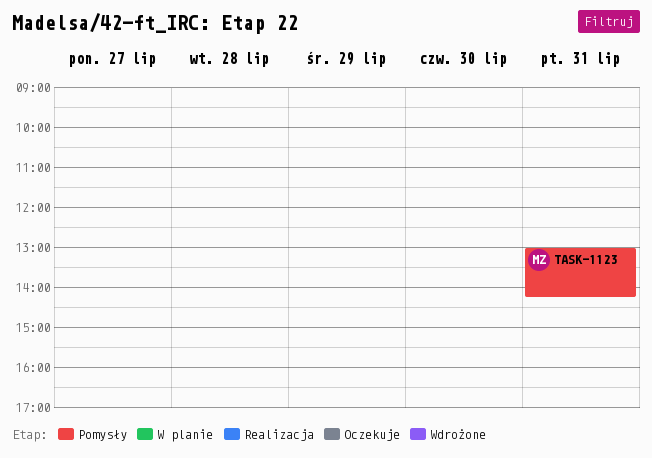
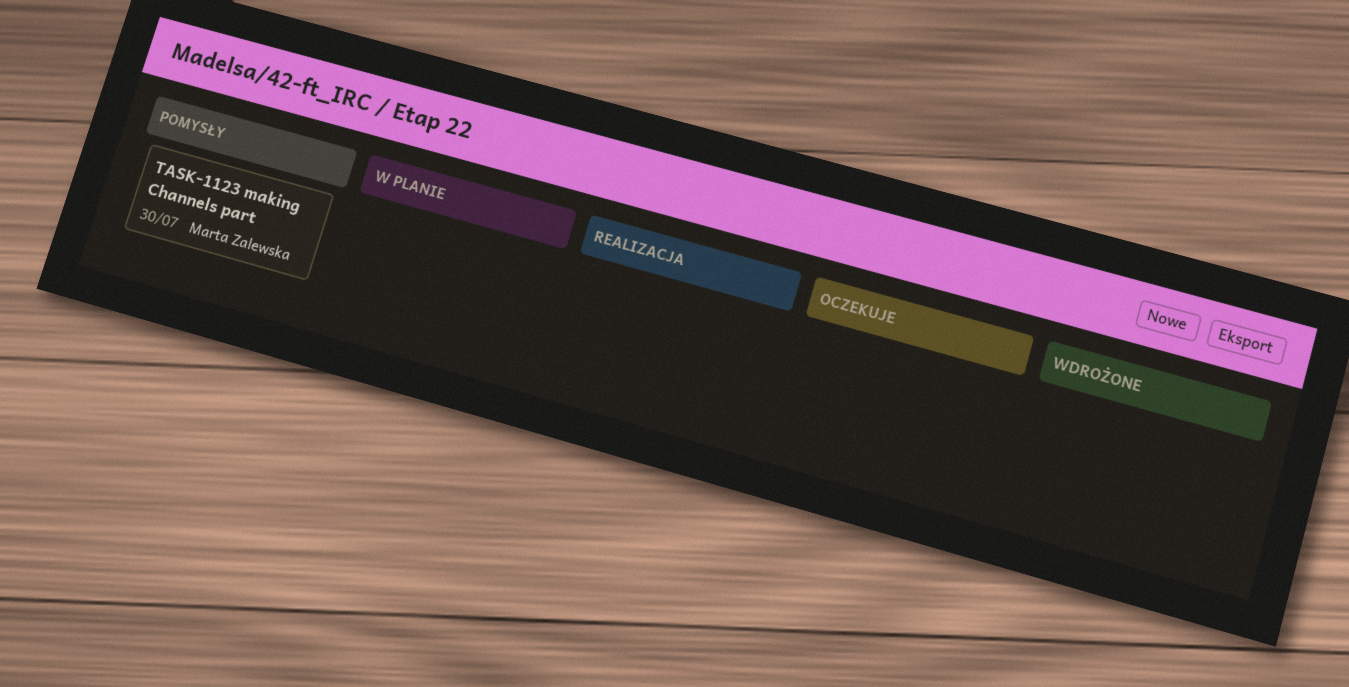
TASK-1123, day: Jul 31 -> Jul 30

